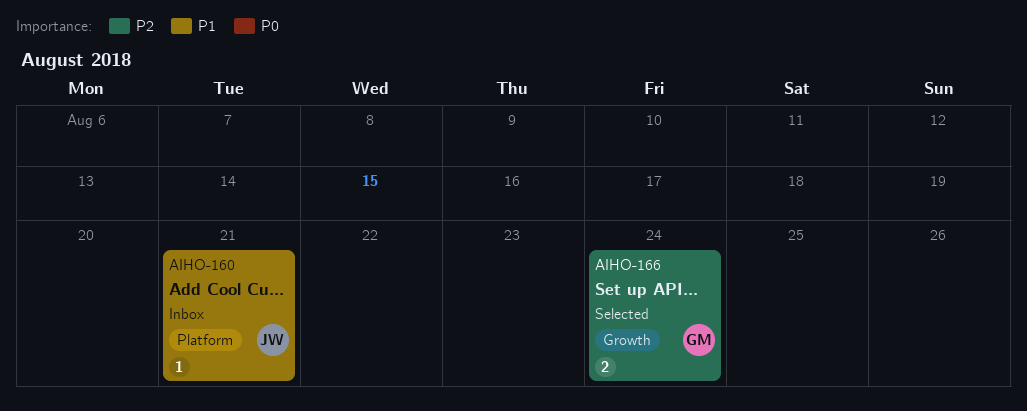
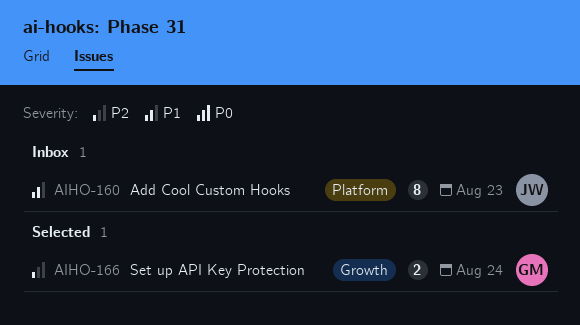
AIHO-160, estimate: 1 -> 8
AIHO-160, due: Aug 21 -> Aug 23

